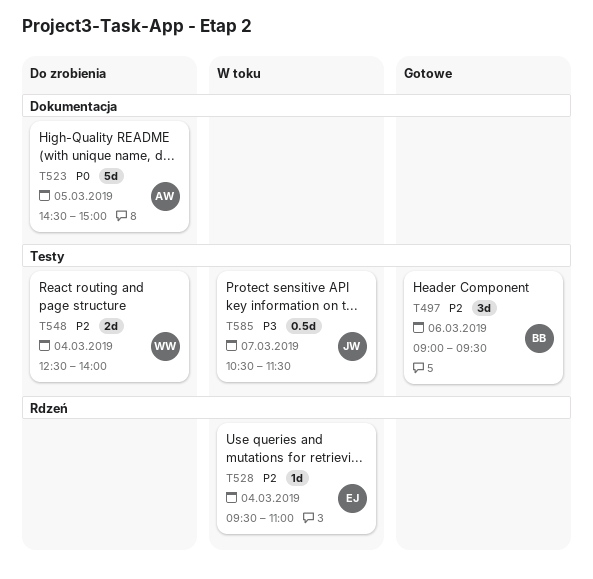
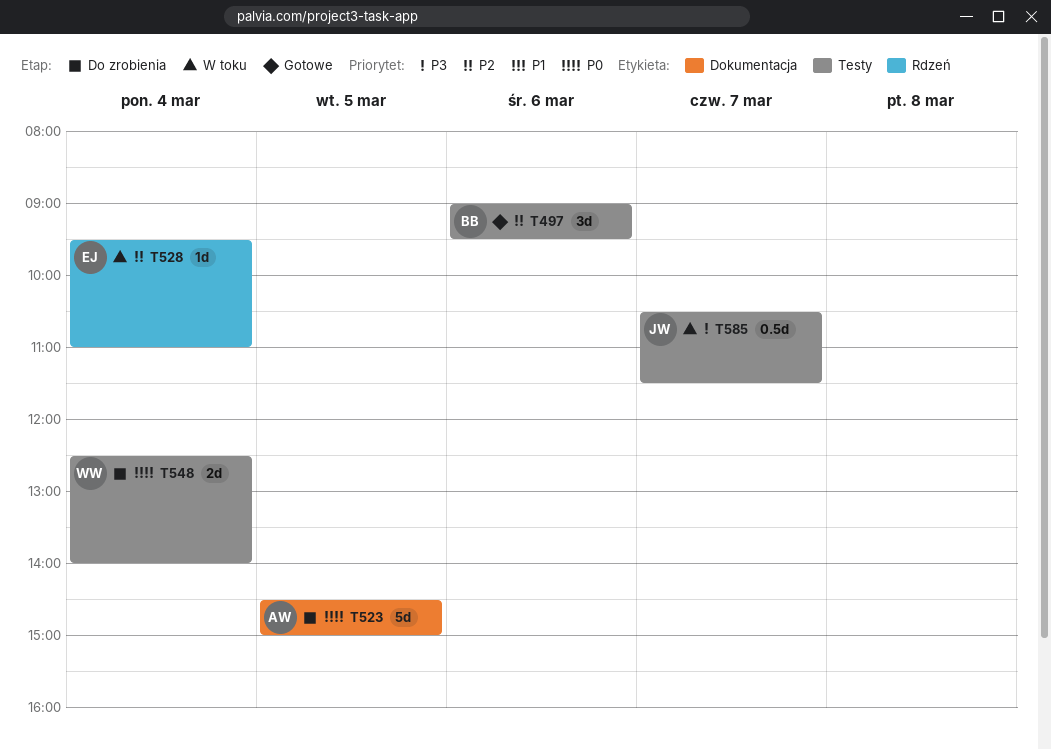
T548, priority: P2 -> P0

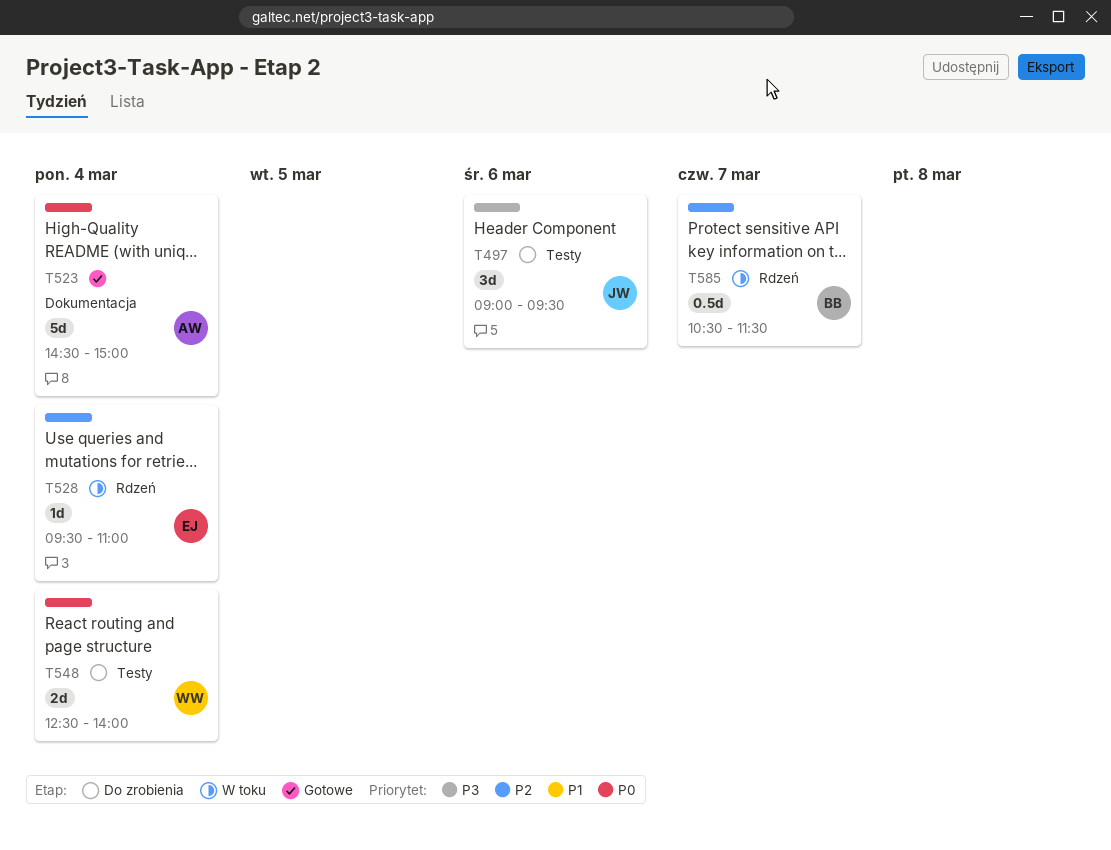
T497, status: Gotowe -> Do zrobienia
T497, owner: BB -> JW
T497, priority: P2 -> P3
T523, status: Do zrobienia -> Gotowe
T523, day: Mar 5 -> Mar 4
T585, owner: JW -> BB
T585, priority: P3 -> P2
T585, label: Testy -> Rdzeń

